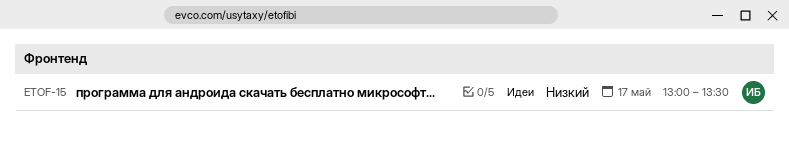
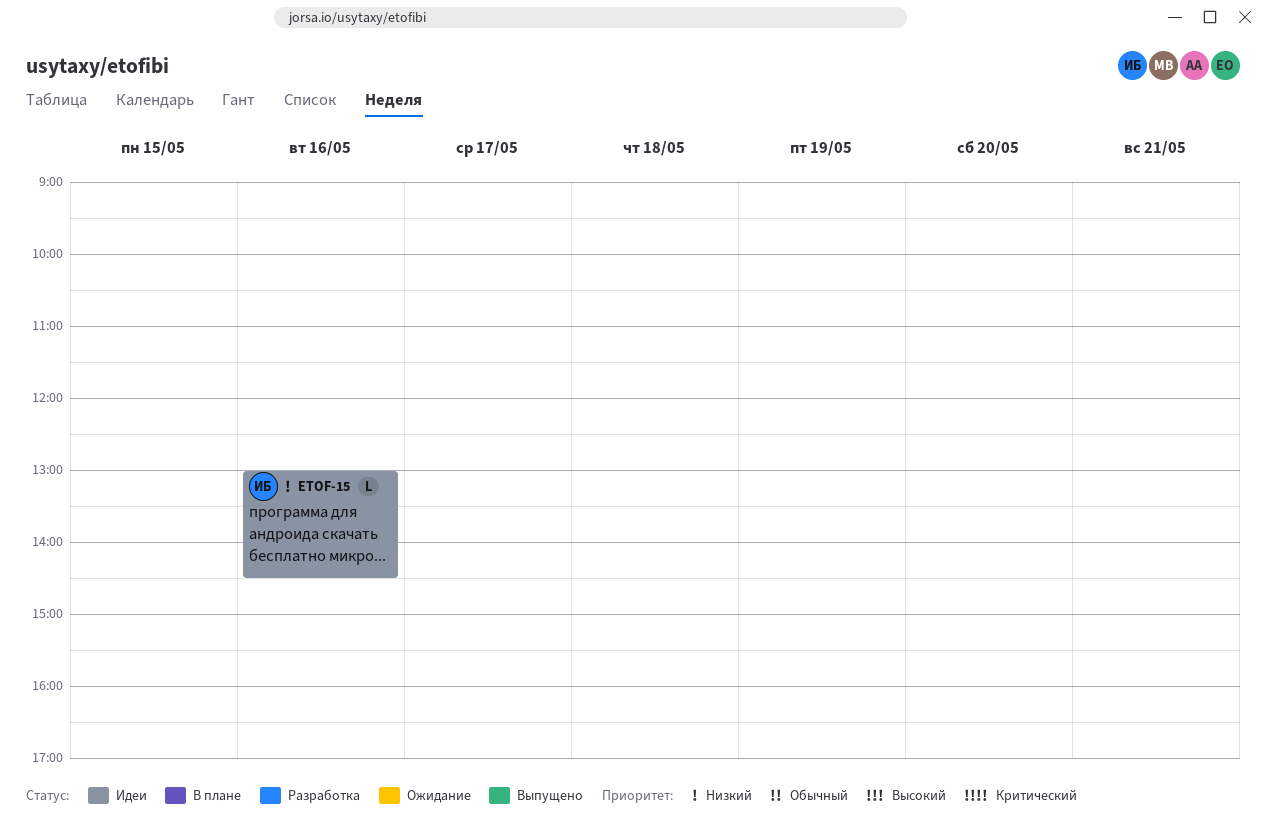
ETOF-15, day: May 17 -> May 16
ETOF-15, ends: 13:30 -> 14:30

